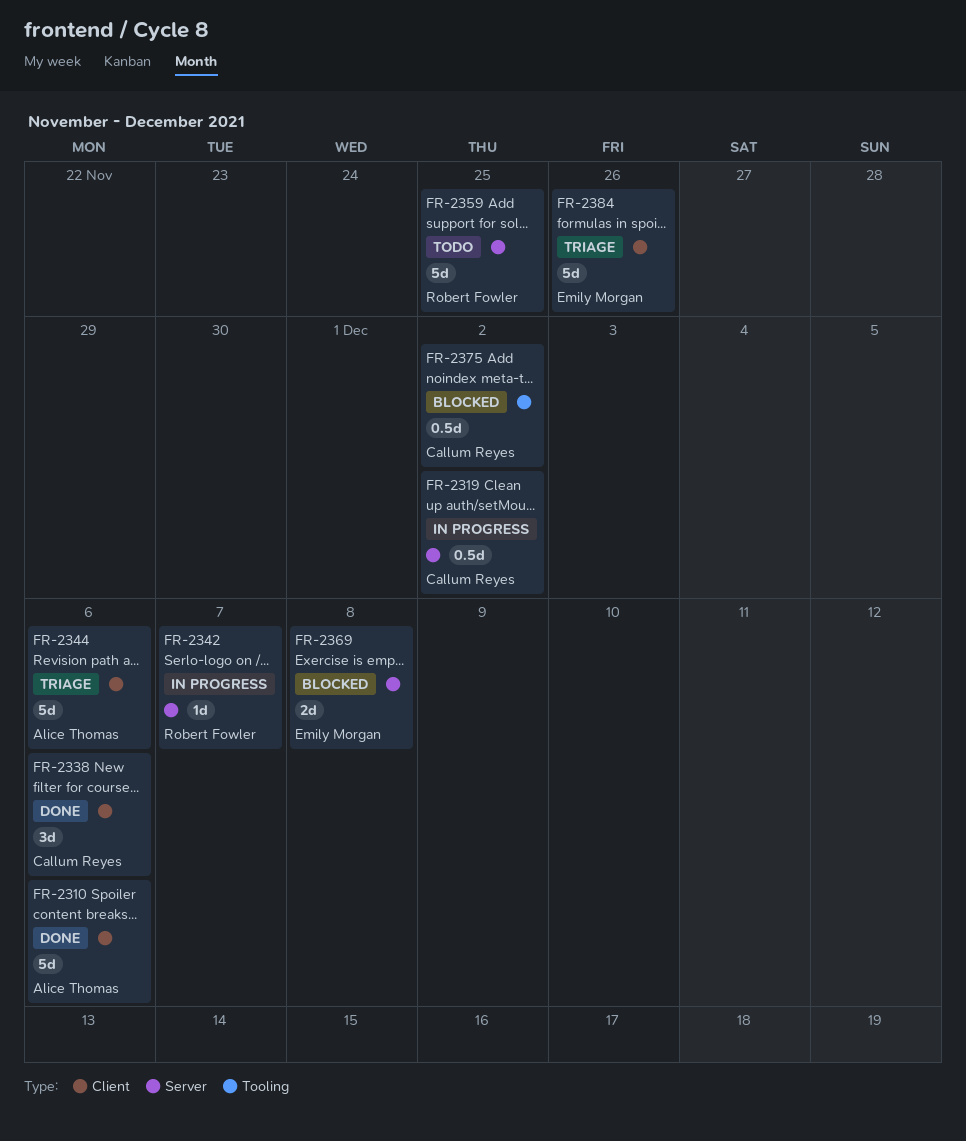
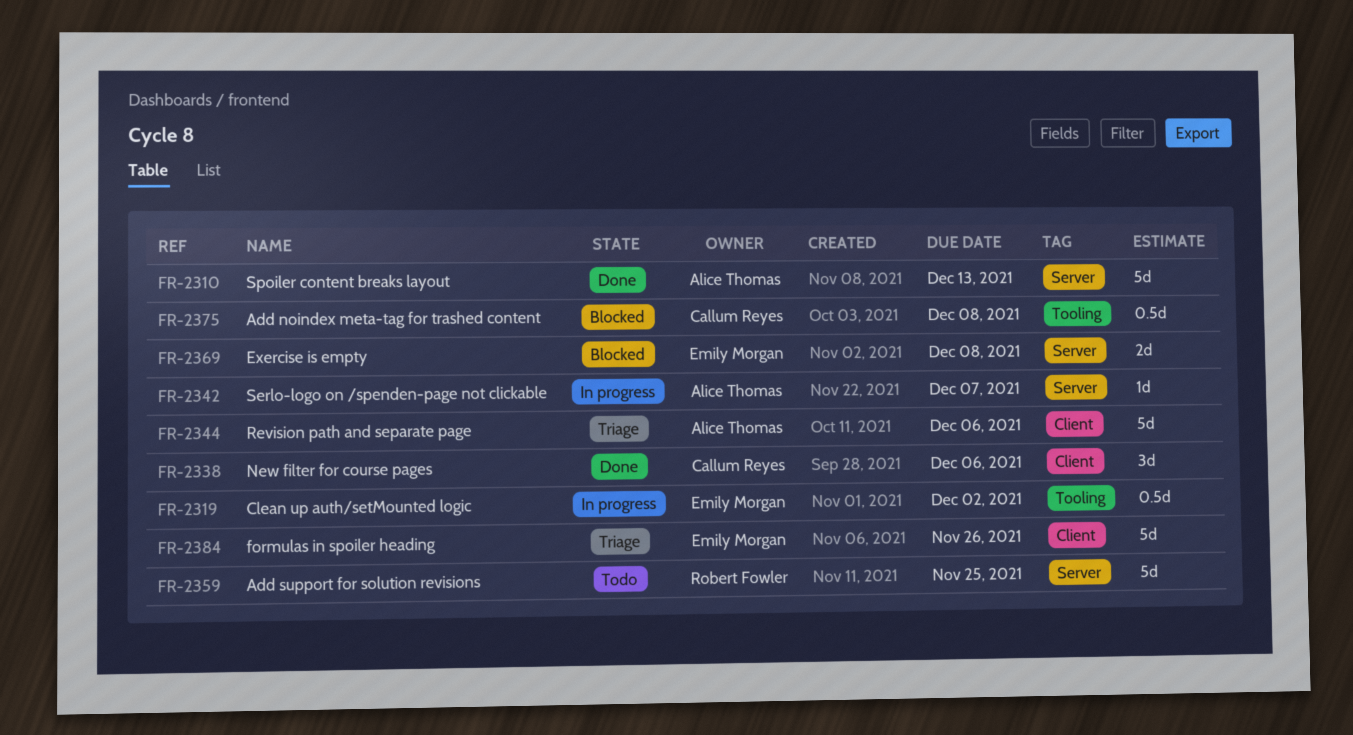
FR-2310, label: Client -> Server
FR-2310, due: Dec 6 -> Dec 13
FR-2319, owner: Callum Reyes -> Emily Morgan
FR-2319, label: Server -> Tooling
FR-2342, owner: Robert Fowler -> Alice Thomas
FR-2375, due: Dec 2 -> Dec 8

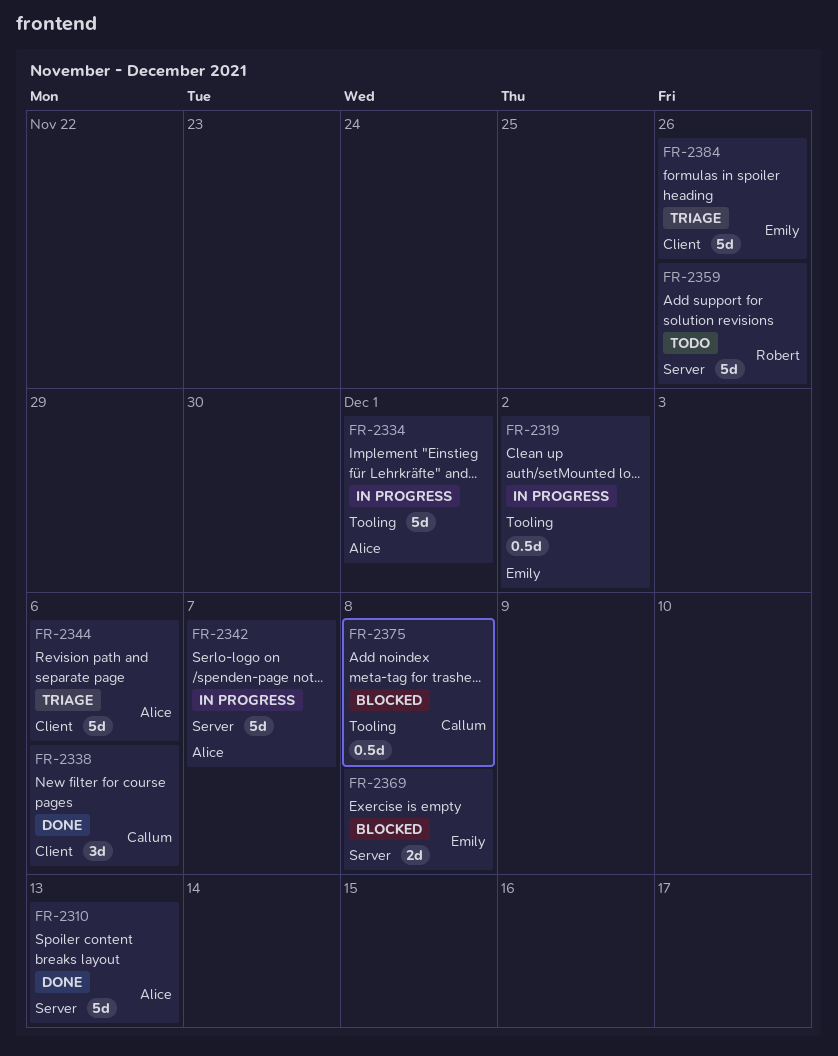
FR-2334: none -> present
FR-2342, estimate: 1d -> 5d
FR-2359, due: Nov 25 -> Nov 26

